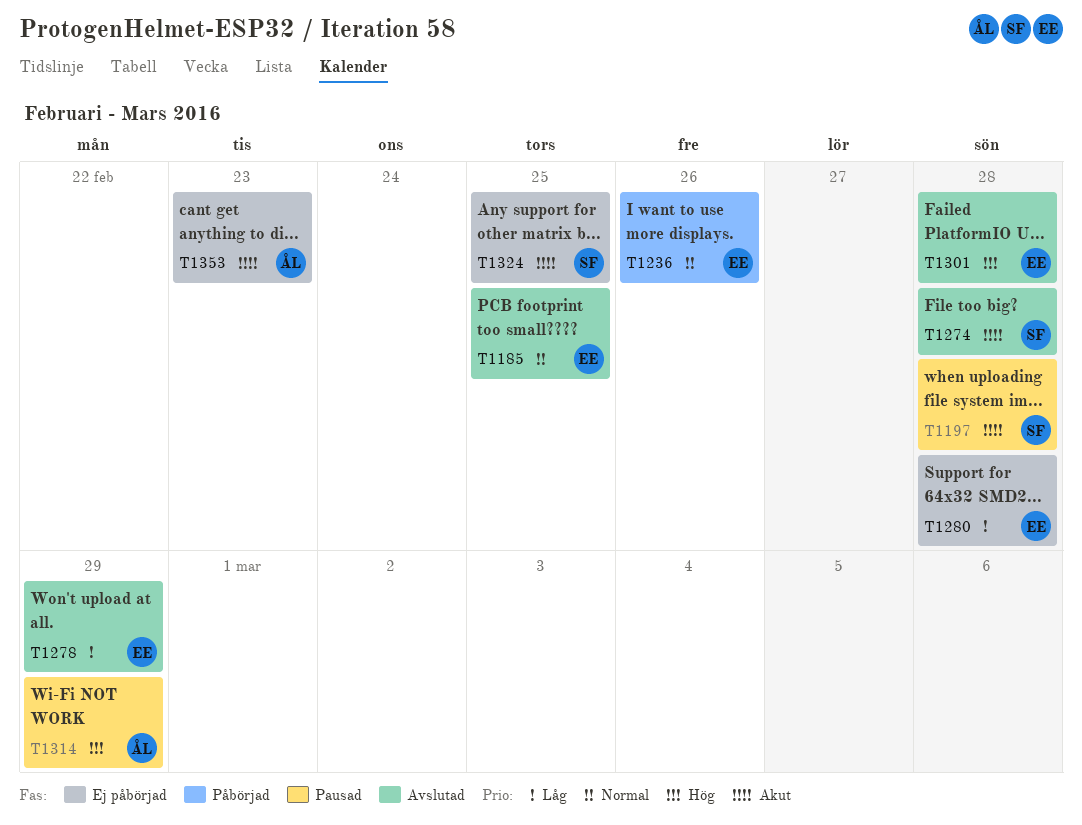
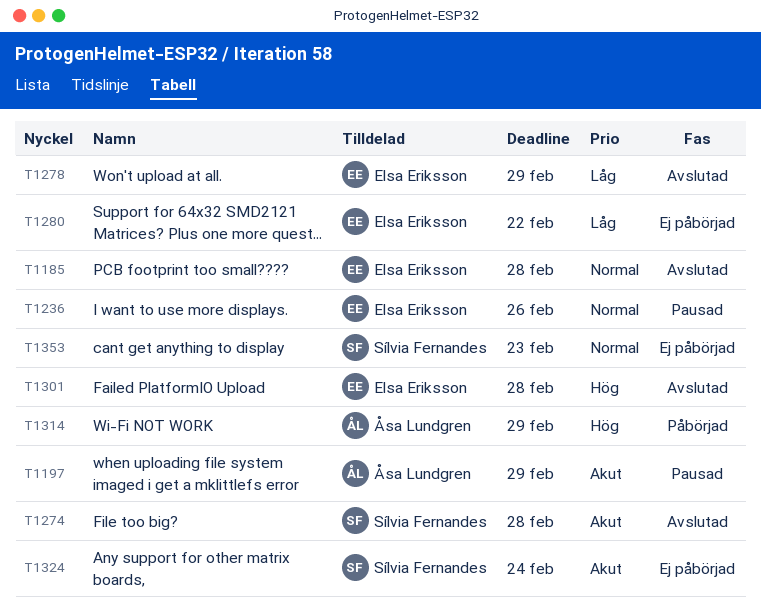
T1185, due: Feb 25 -> Feb 28
T1197, owner: Sílvia Fernandes -> Åsa Lundgren
T1197, due: Feb 28 -> Feb 29
T1236, status: Påbörjad -> Pausad
T1280, due: Feb 28 -> Feb 22
T1314, status: Pausad -> Påbörjad
T1324, due: Feb 25 -> Feb 24
T1353, owner: Åsa Lundgren -> Sílvia Fernandes
T1353, priority: Akut -> Normal

